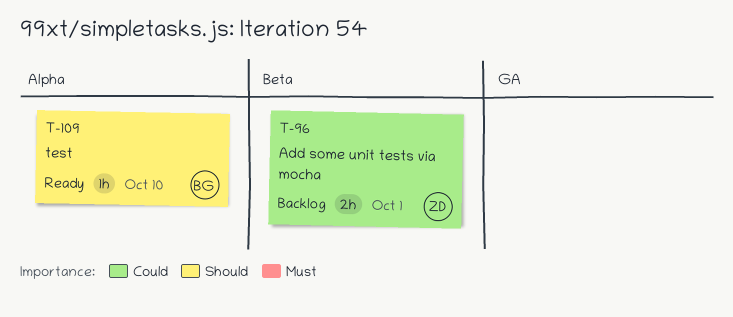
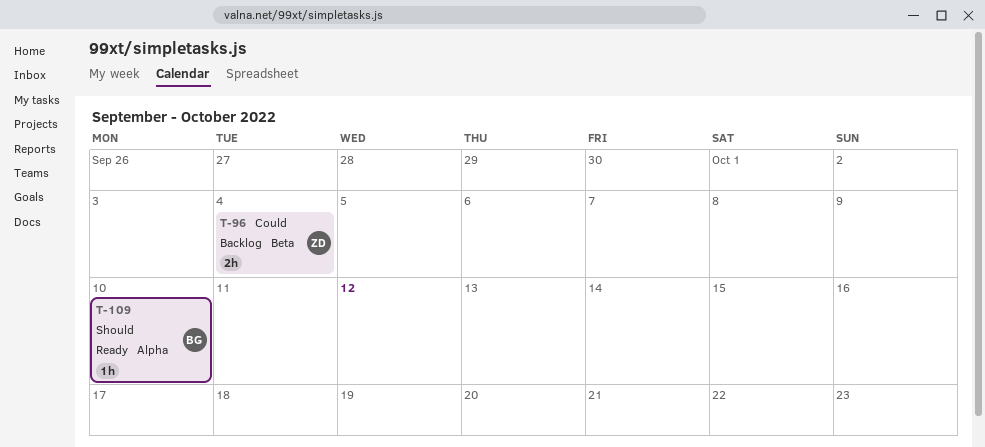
T-96, due: Oct 1 -> Oct 4

